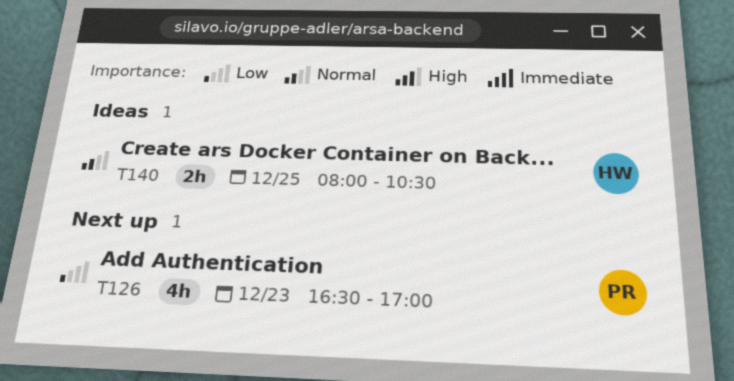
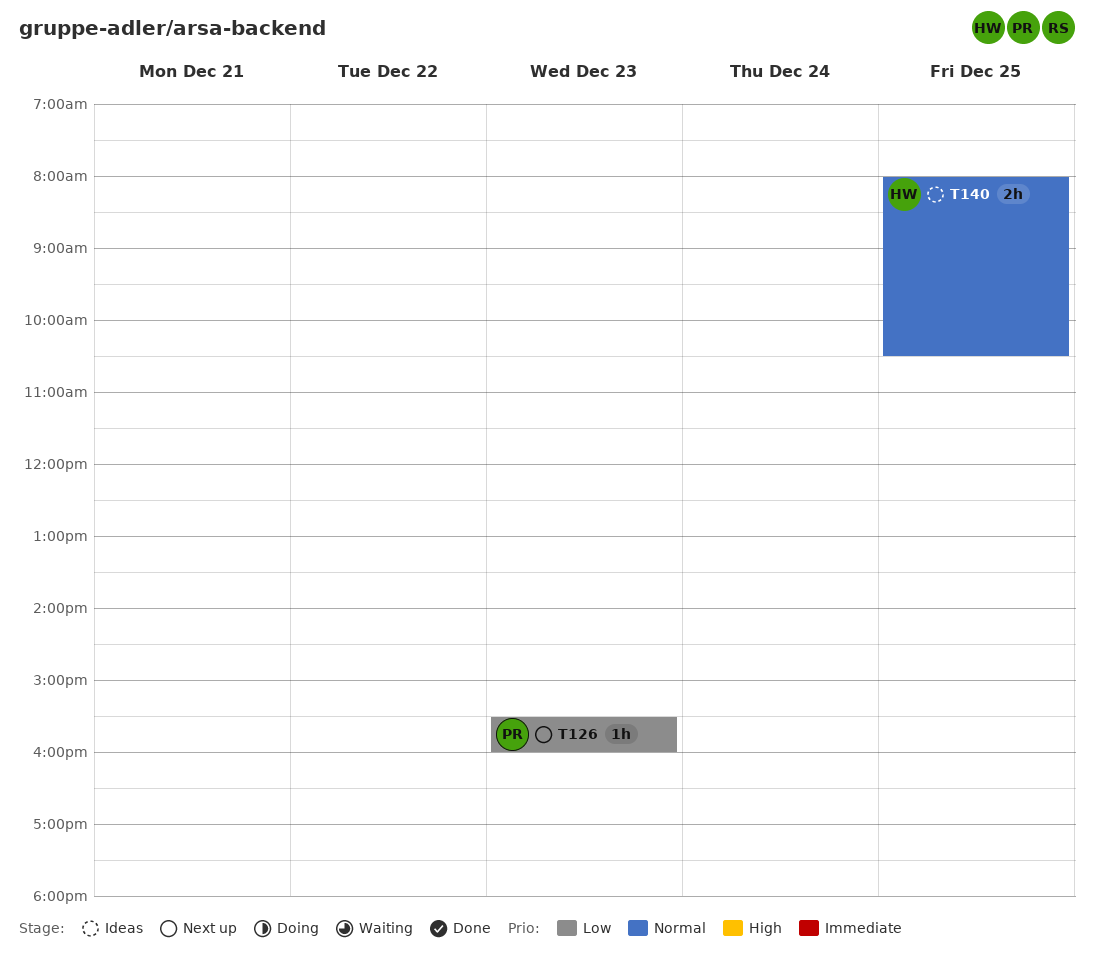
T126, estimate: 4h -> 1h
T126, begins: 16:30 -> 15:30
T126, ends: 17:00 -> 16:00

